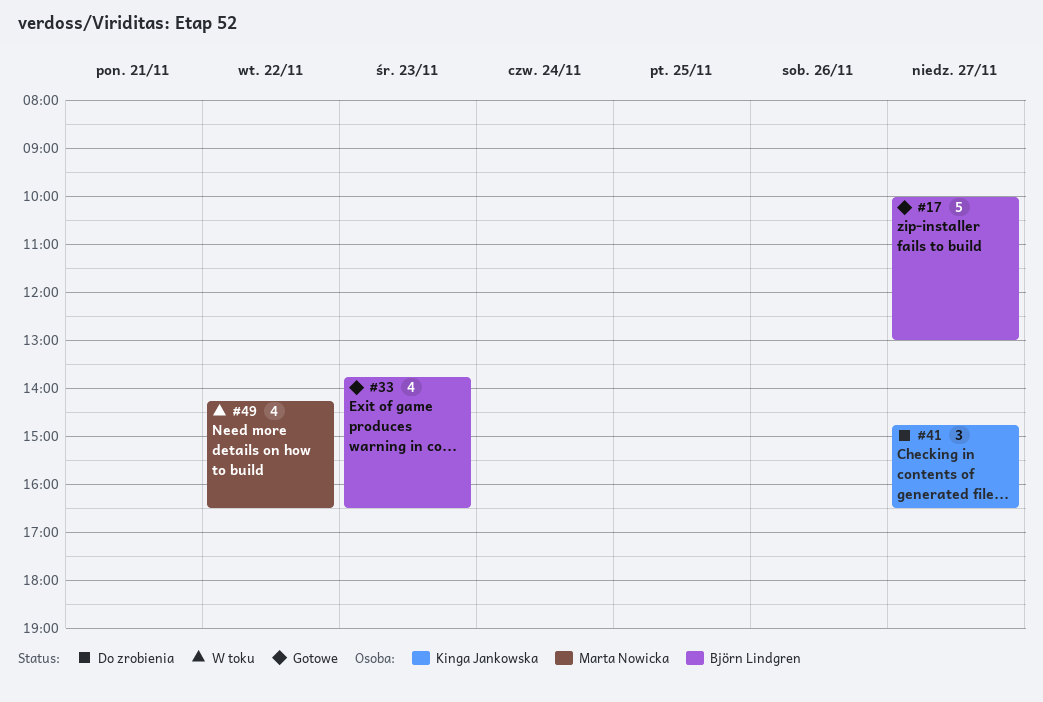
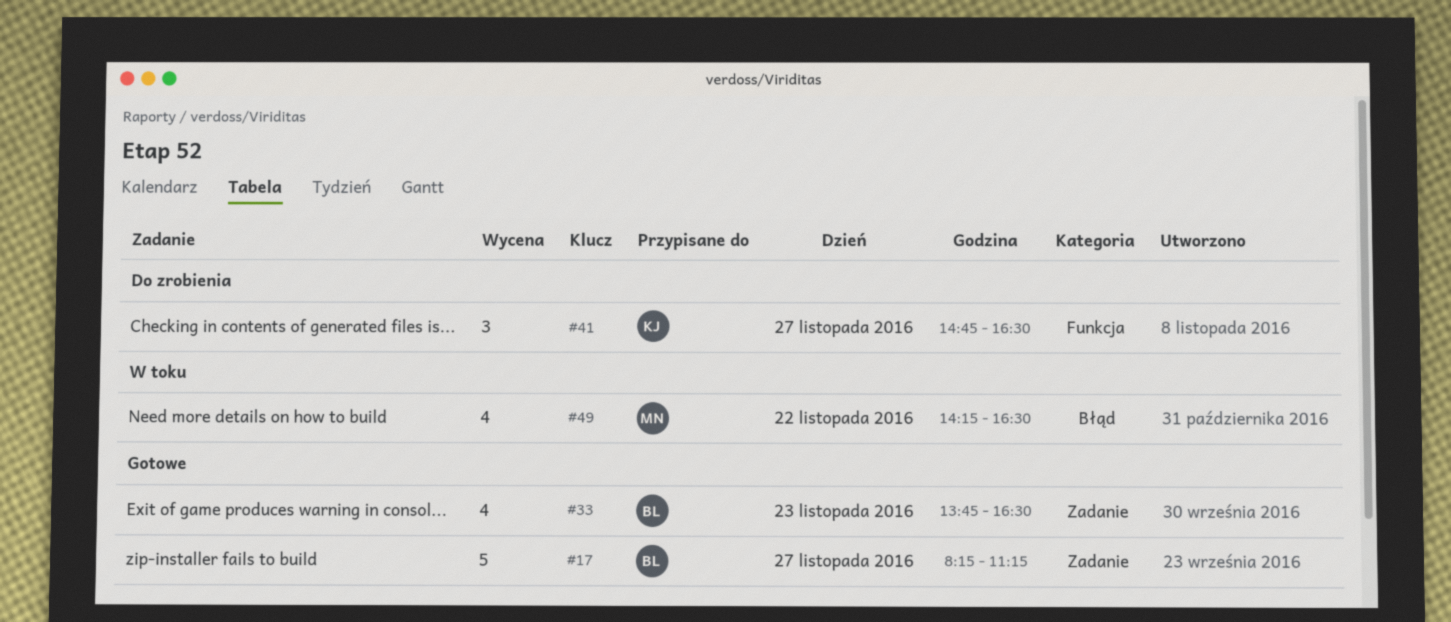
#17, begins: 10:00 -> 08:15
#17, ends: 13:00 -> 11:15

